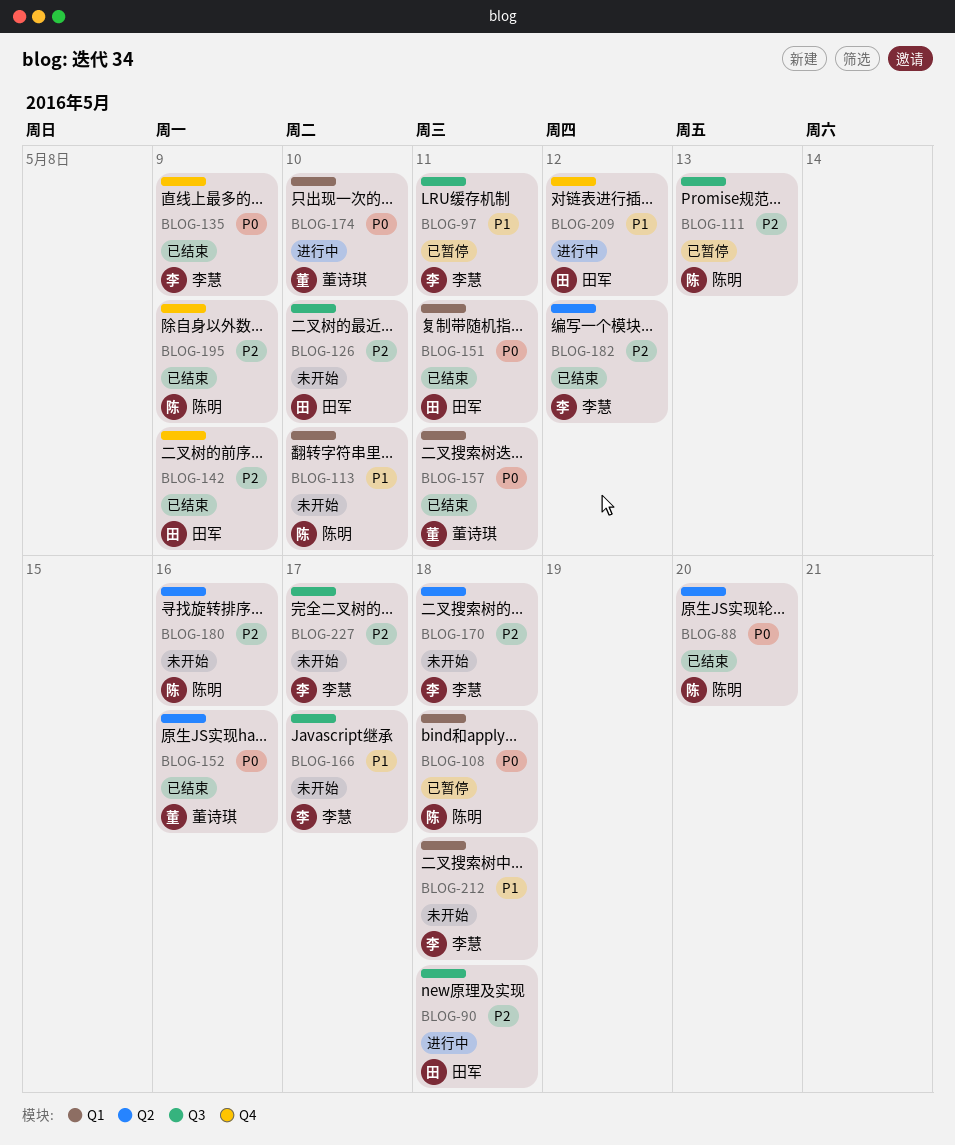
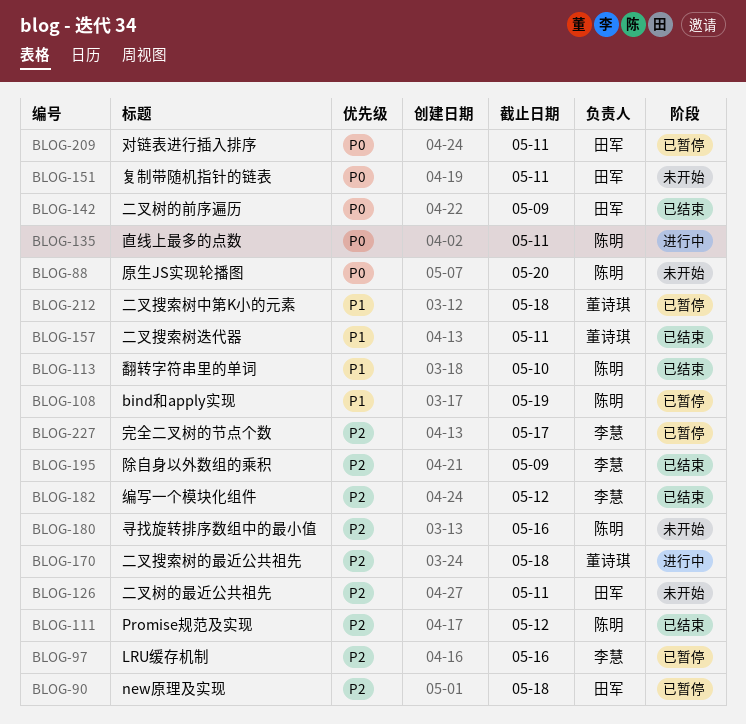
BLOG-88, status: 已结束 -> 未开始
BLOG-90, status: 进行中 -> 已暂停
BLOG-97, priority: P1 -> P2
BLOG-97, due: May 11 -> May 16
BLOG-108, priority: P0 -> P1
BLOG-108, due: May 18 -> May 19
BLOG-111, status: 已暂停 -> 已结束
BLOG-111, due: May 13 -> May 12
BLOG-113, status: 未开始 -> 已结束
BLOG-126, due: May 10 -> May 11
BLOG-135, status: 已结束 -> 进行中
BLOG-135, owner: 李慧 -> 陈明
BLOG-135, due: May 9 -> May 11
BLOG-142, priority: P2 -> P0
BLOG-151, status: 已结束 -> 未开始
BLOG-152: present -> none
BLOG-157, priority: P0 -> P1
BLOG-166: present -> none
BLOG-170, status: 未开始 -> 进行中
BLOG-170, owner: 李慧 -> 董诗琪
BLOG-174: present -> none
BLOG-195, owner: 陈明 -> 李慧
BLOG-209, status: 进行中 -> 已暂停
BLOG-209, priority: P1 -> P0
BLOG-209, due: May 12 -> May 11
BLOG-212, status: 未开始 -> 已暂停
BLOG-212, owner: 李慧 -> 董诗琪
BLOG-227, status: 未开始 -> 已暂停

